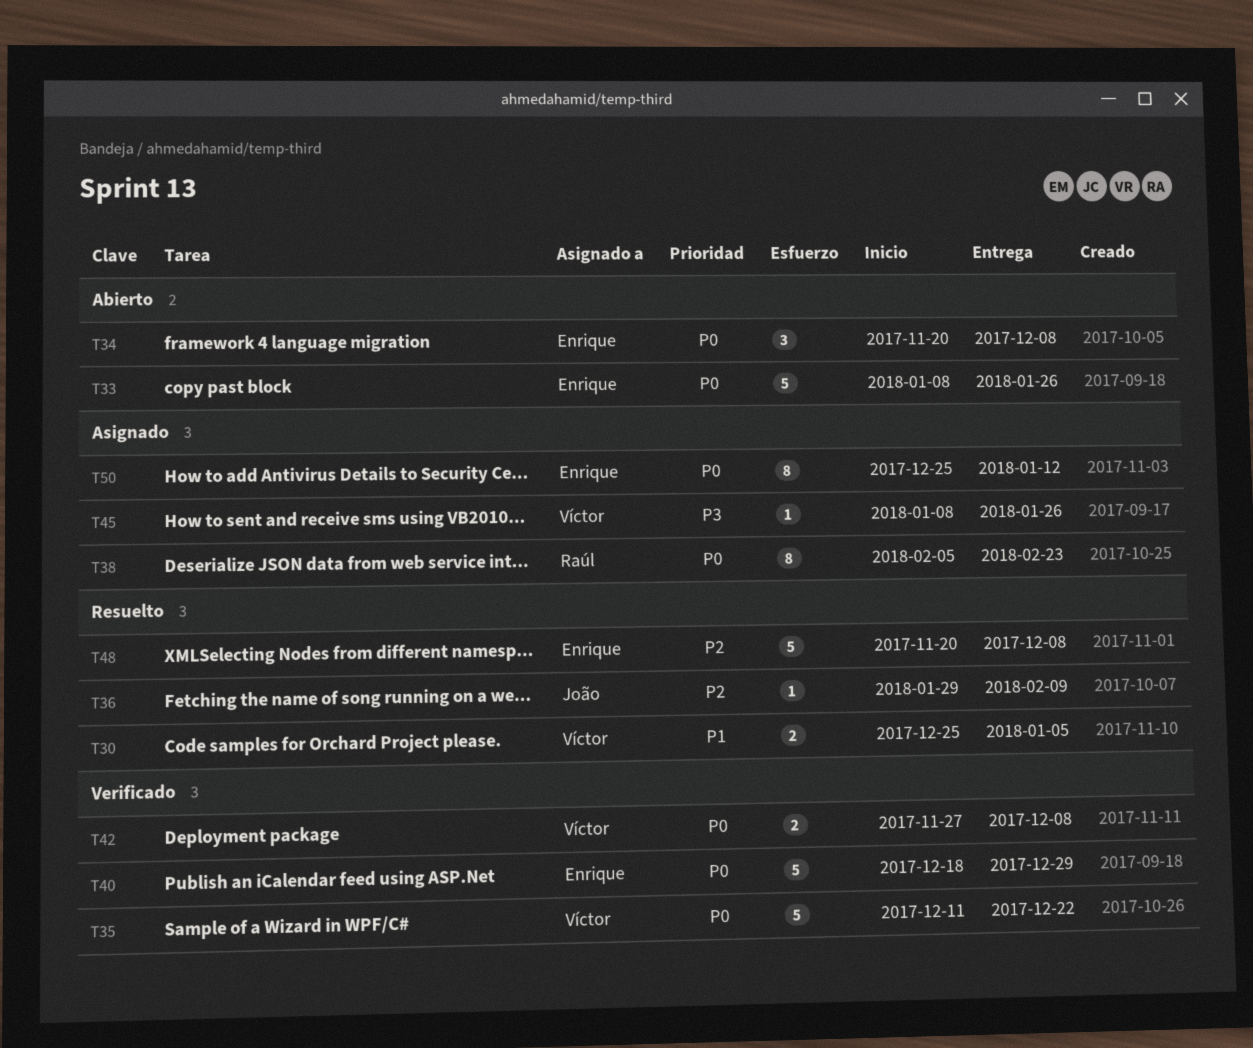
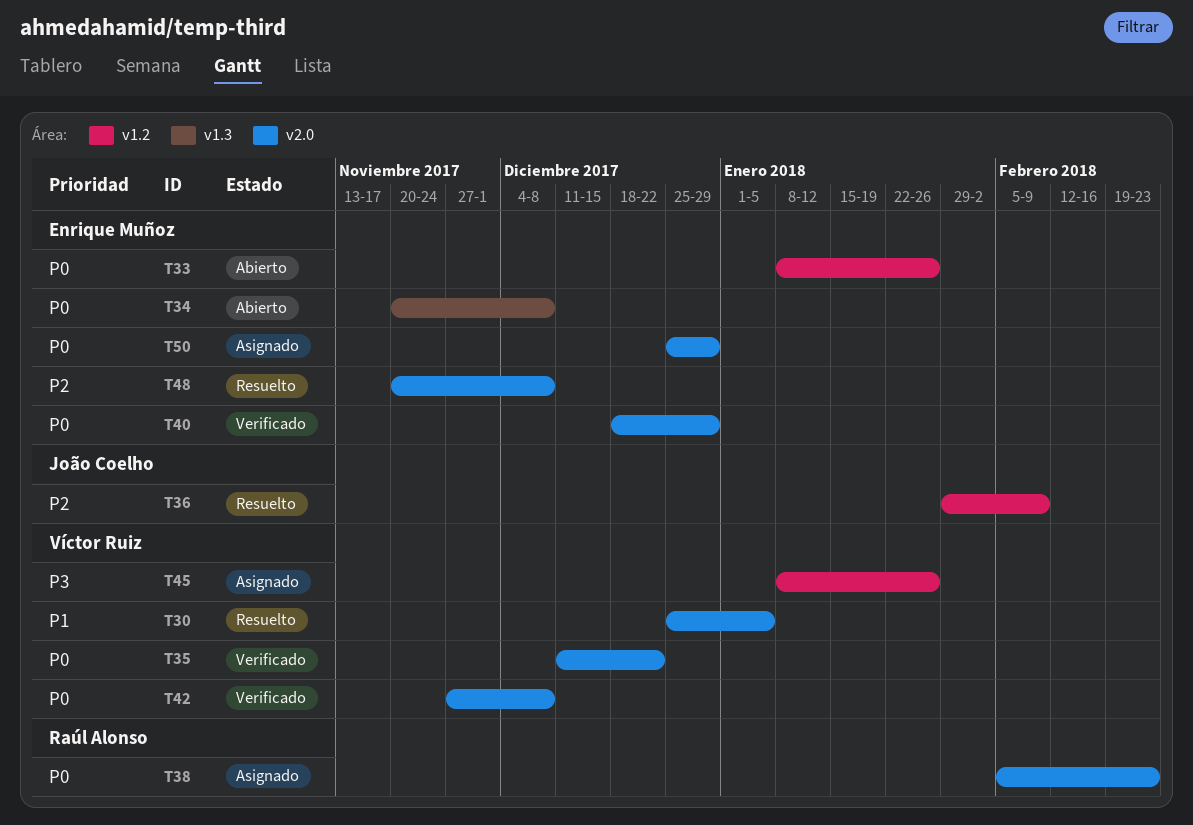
T50, due: Jan 12 -> Dec 29

